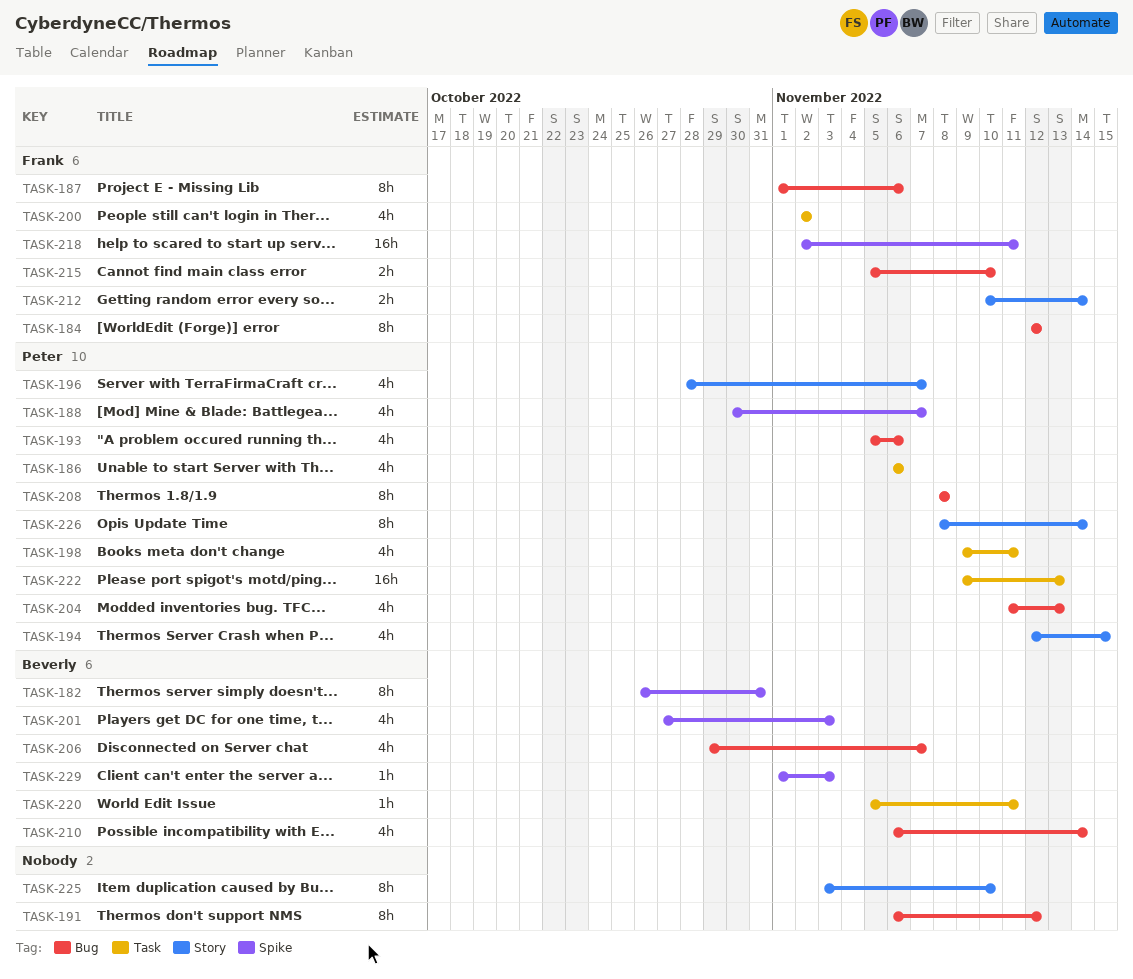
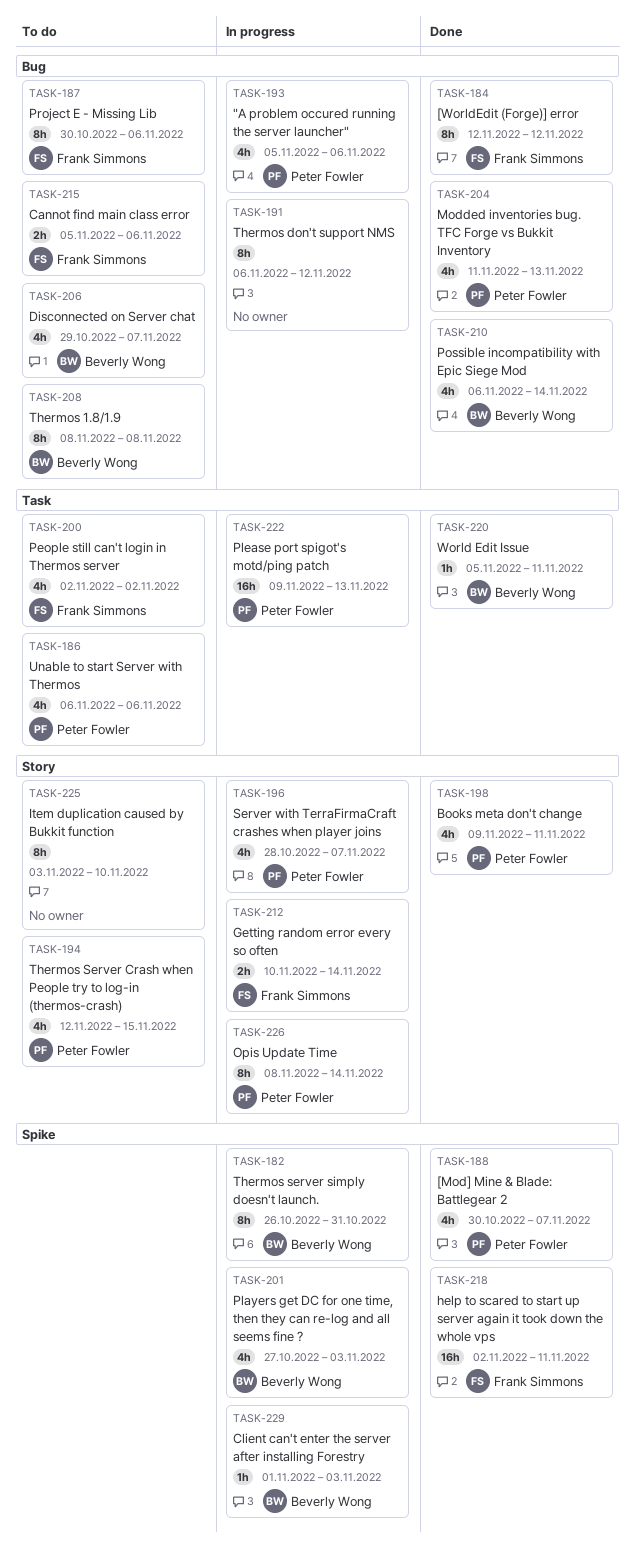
TASK-187, start: Nov 1 -> Oct 30
TASK-198, label: Task -> Story
TASK-208, owner: Peter Fowler -> Beverly Wong
TASK-215, due: Nov 10 -> Nov 6

